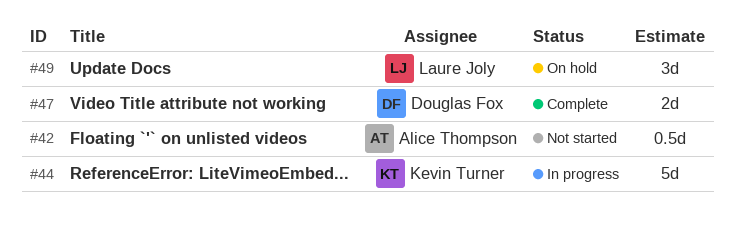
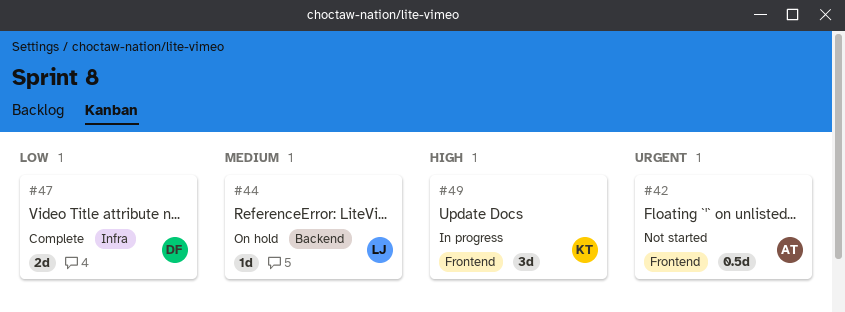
#44, status: In progress -> On hold
#44, owner: Kevin Turner -> Laure Joly
#44, estimate: 5d -> 1d
#49, status: On hold -> In progress
#49, owner: Laure Joly -> Kevin Turner

